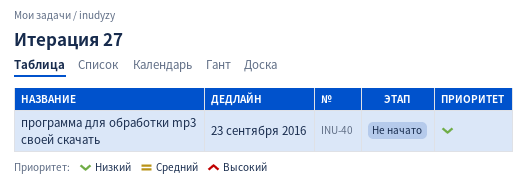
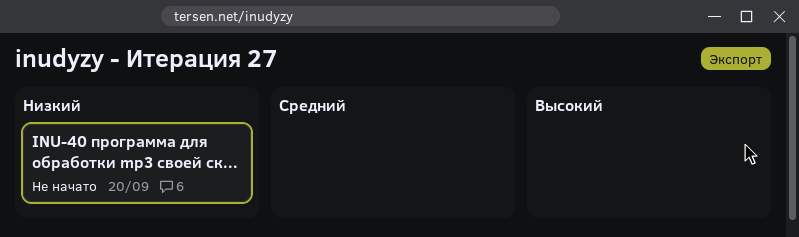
INU-40, due: Sep 23 -> Sep 20

